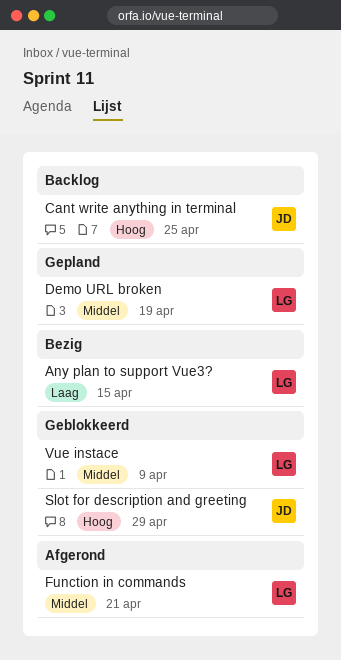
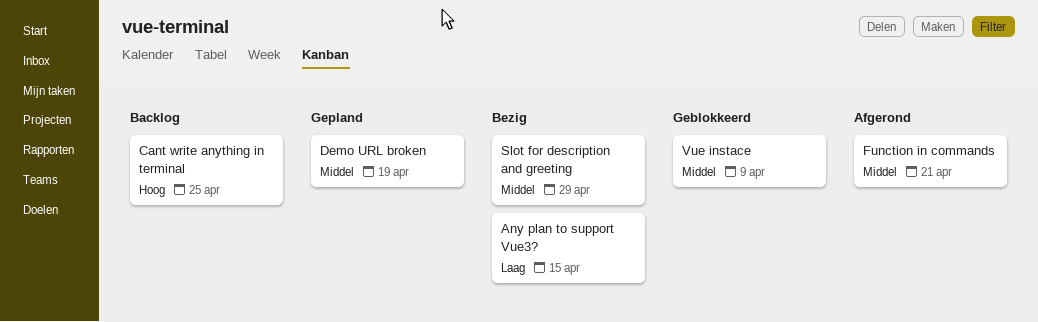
Slot for description and greeting, status: Geblokkeerd -> Bezig
Slot for description and greeting, priority: Hoog -> Middel

